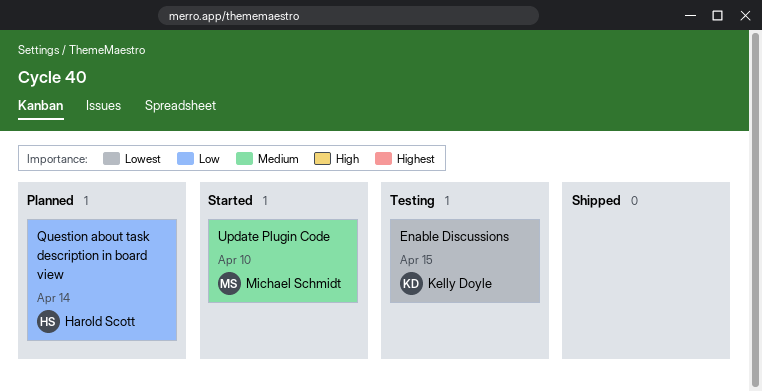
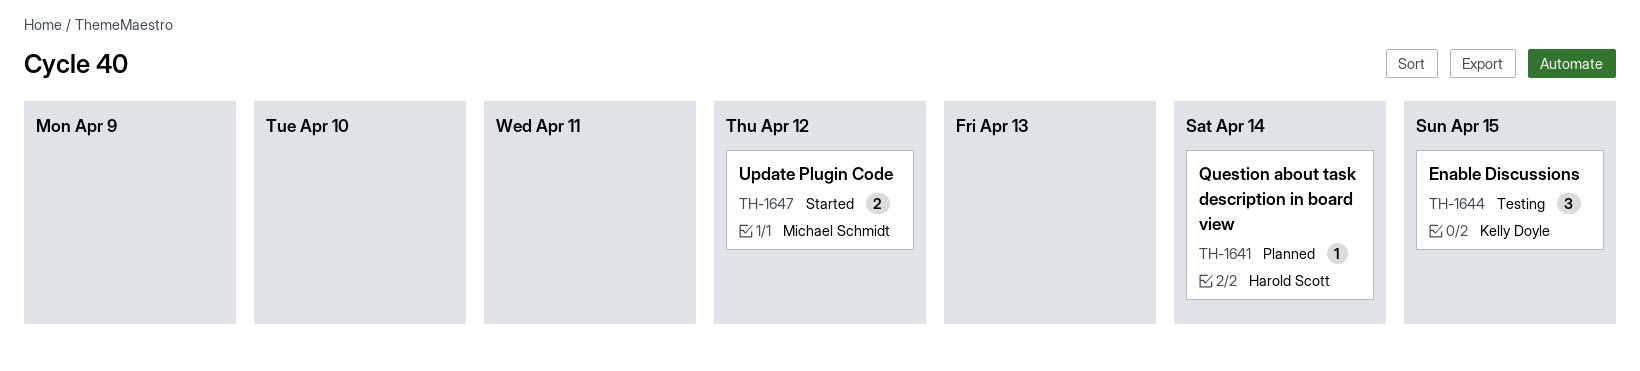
Update Plugin Code, due: Apr 10 -> Apr 12

